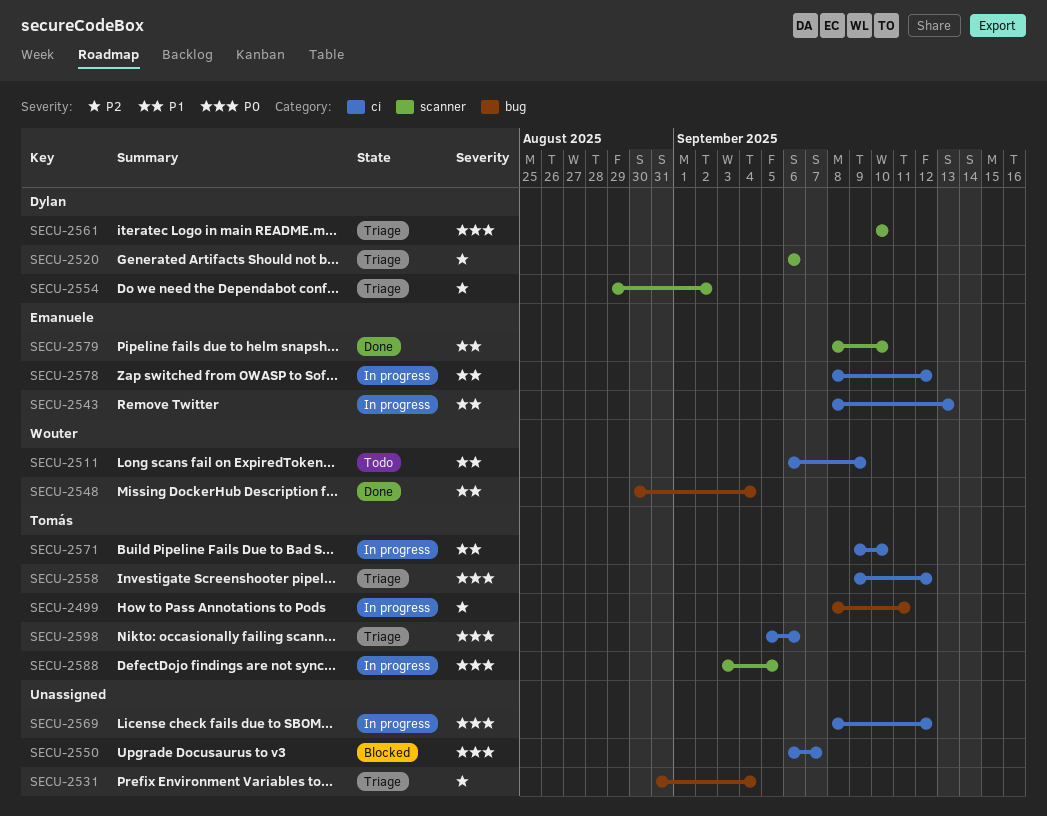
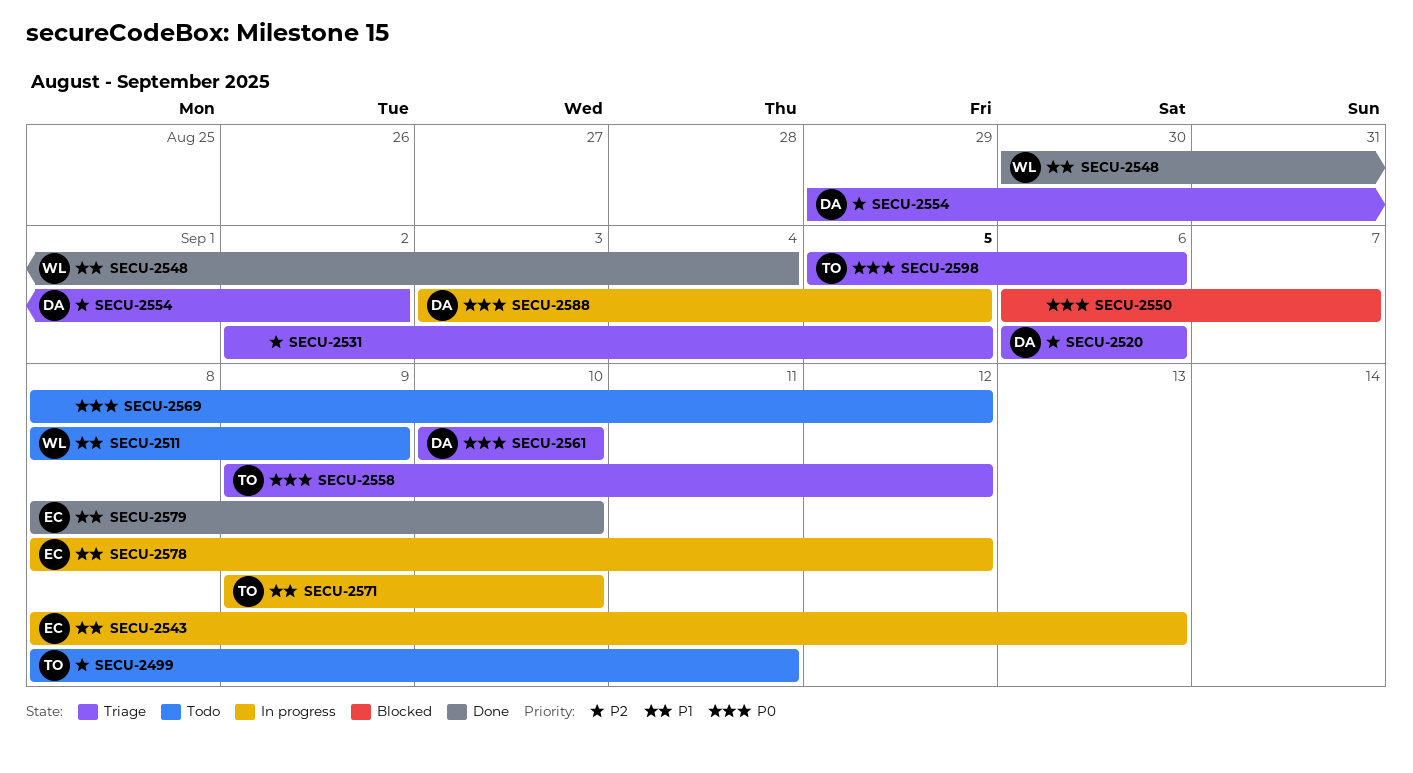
SECU-2499, status: In progress -> Todo
SECU-2511, start: Sep 6 -> Sep 8
SECU-2531, start: Aug 31 -> Sep 2
SECU-2531, due: Sep 4 -> Sep 5
SECU-2569, status: In progress -> Todo
SECU-2588, owner: Tomás -> Dylan

